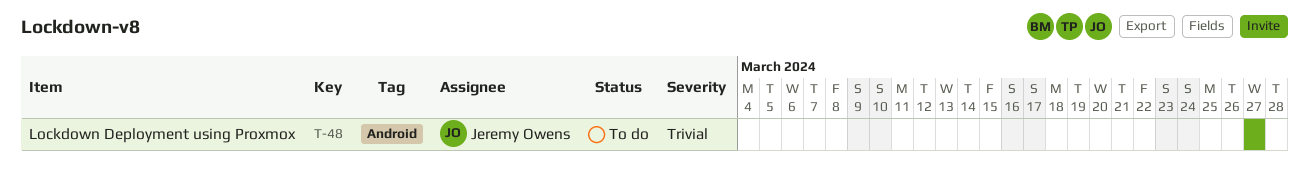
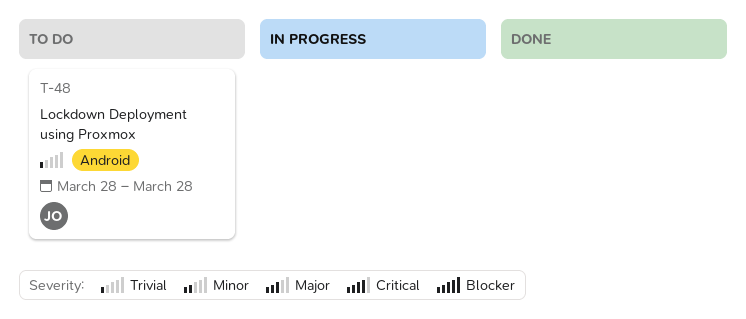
T-48, start: Mar 27 -> Mar 28
T-48, due: Mar 27 -> Mar 28

